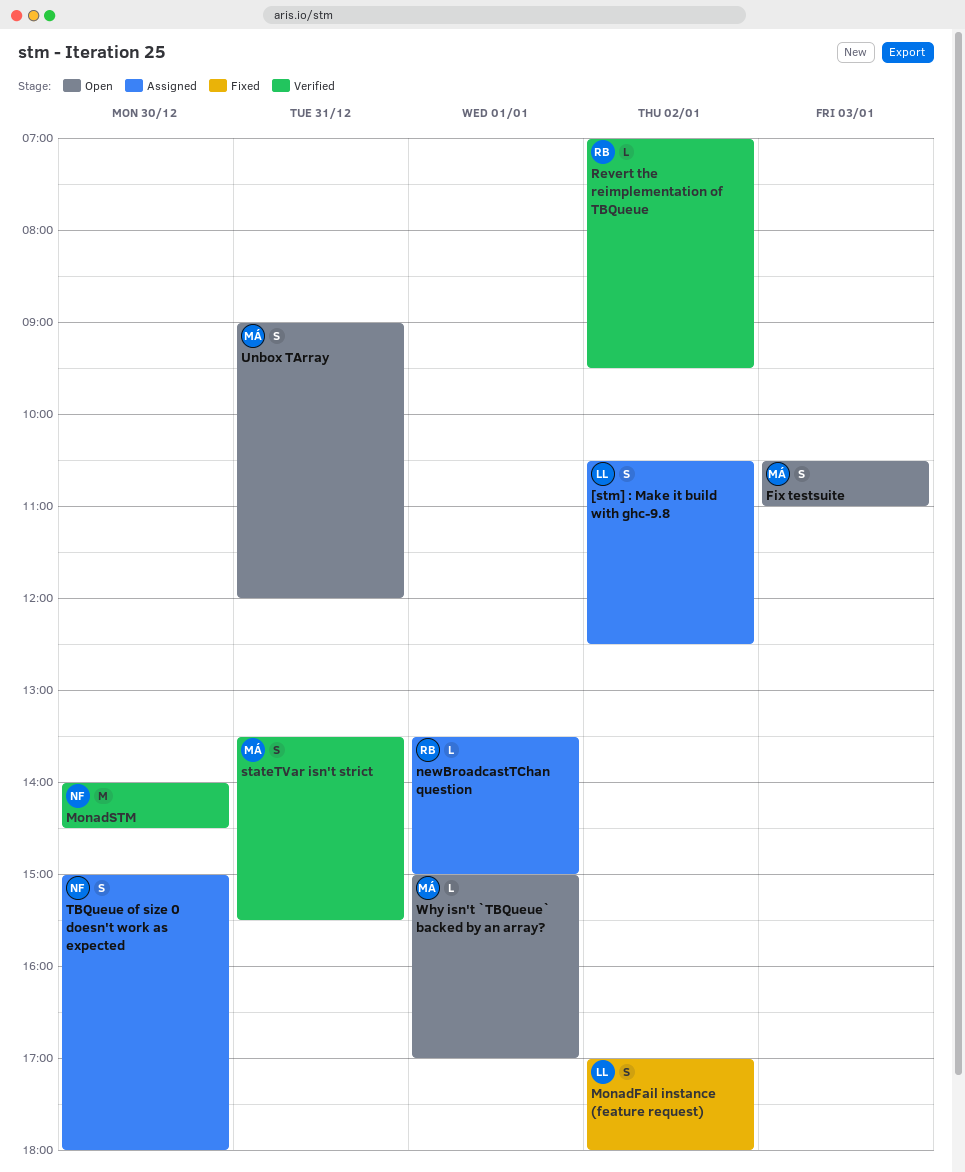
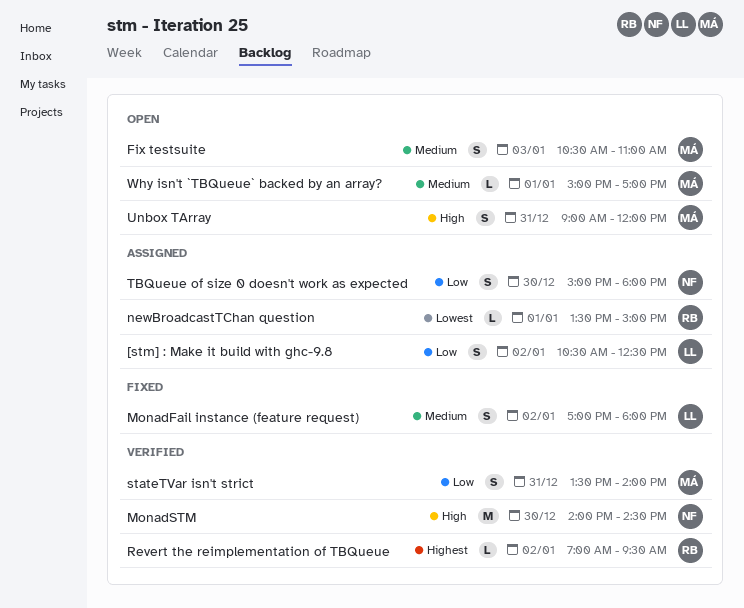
stateTVar isn't strict, ends: 15:30 -> 14:00

